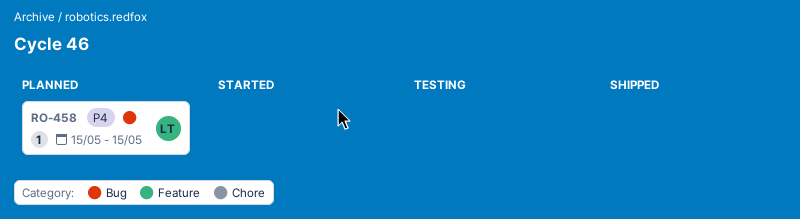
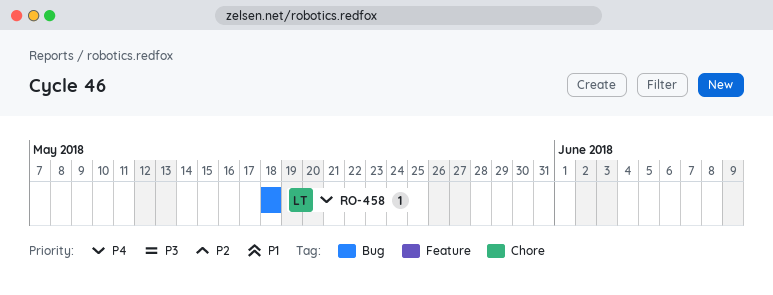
RO-458, start: May 15 -> May 18
RO-458, due: May 15 -> May 18

